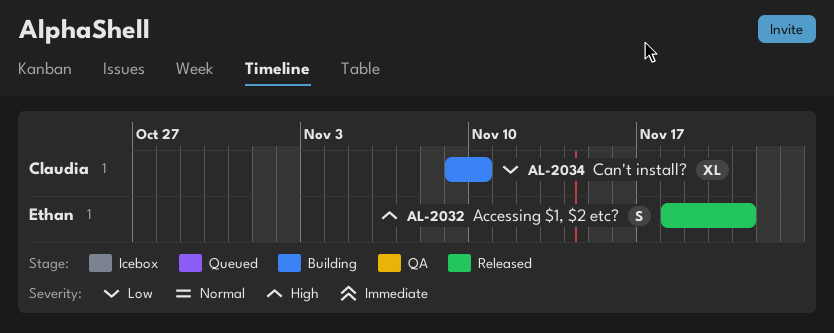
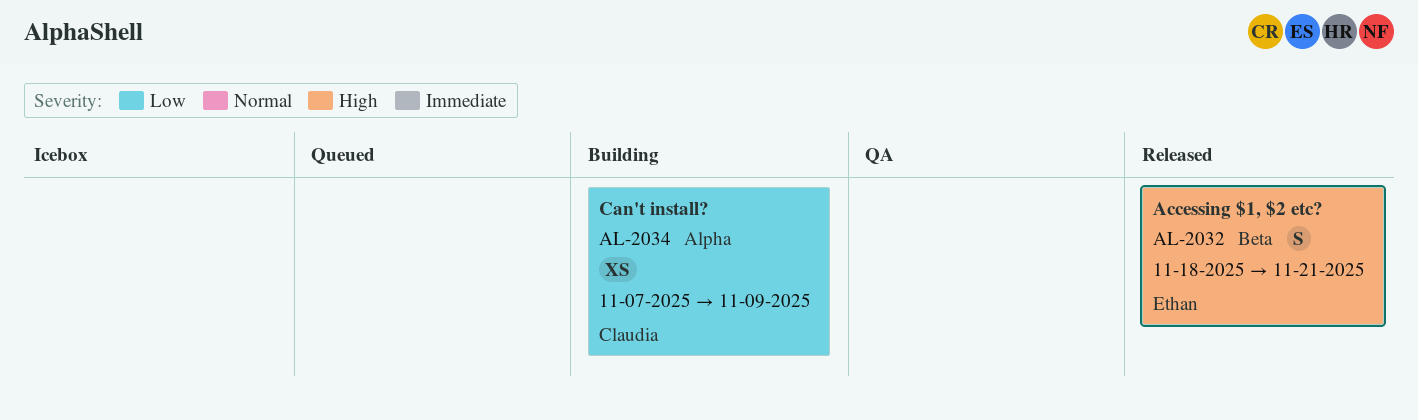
AL-2034, estimate: XL -> XS
AL-2034, start: Nov 9 -> Nov 7
AL-2034, due: Nov 10 -> Nov 9

